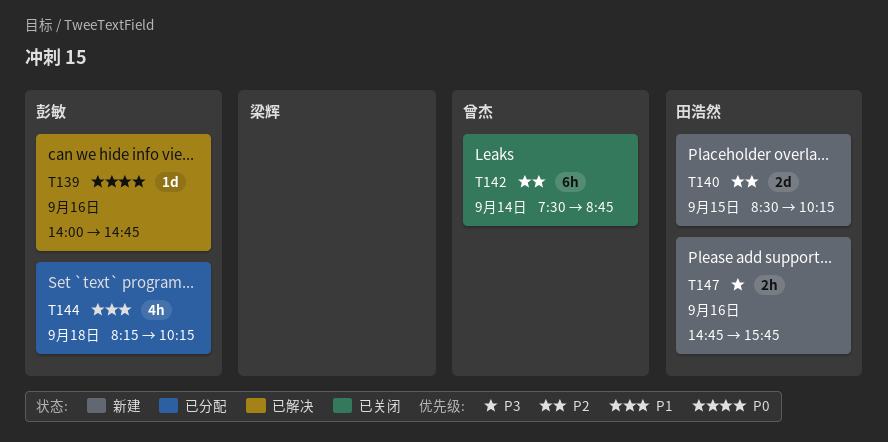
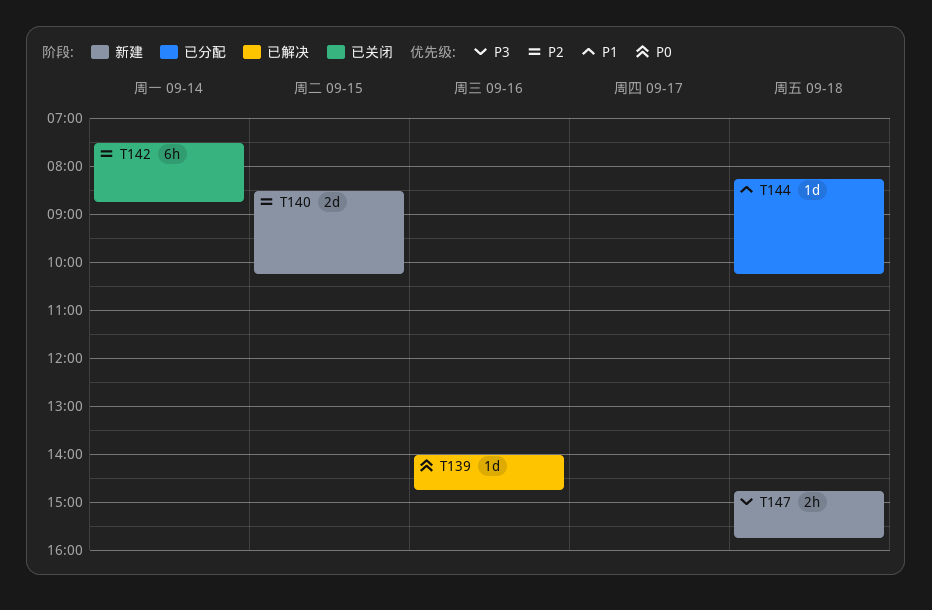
T144, estimate: 4h -> 1d
T147, day: Sep 16 -> Sep 18

